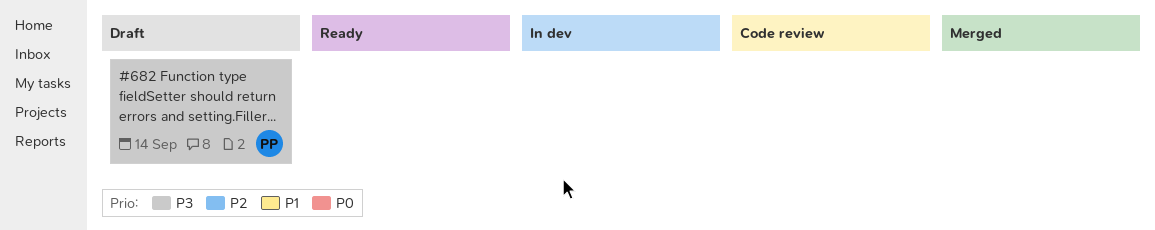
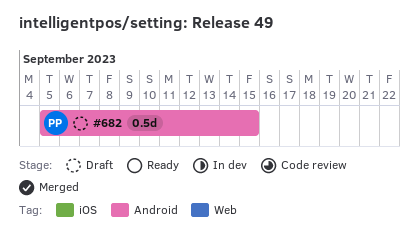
#682, due: Sep 14 -> Sep 15

